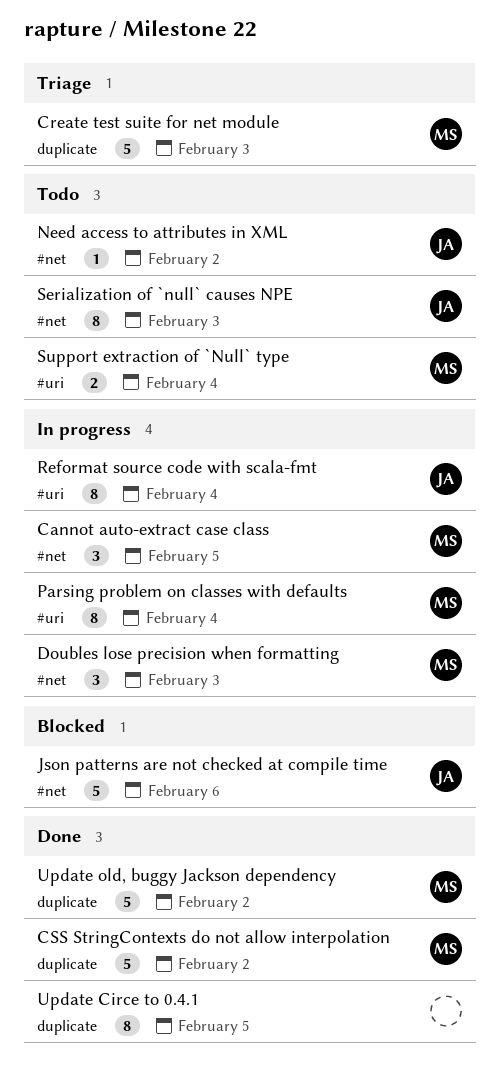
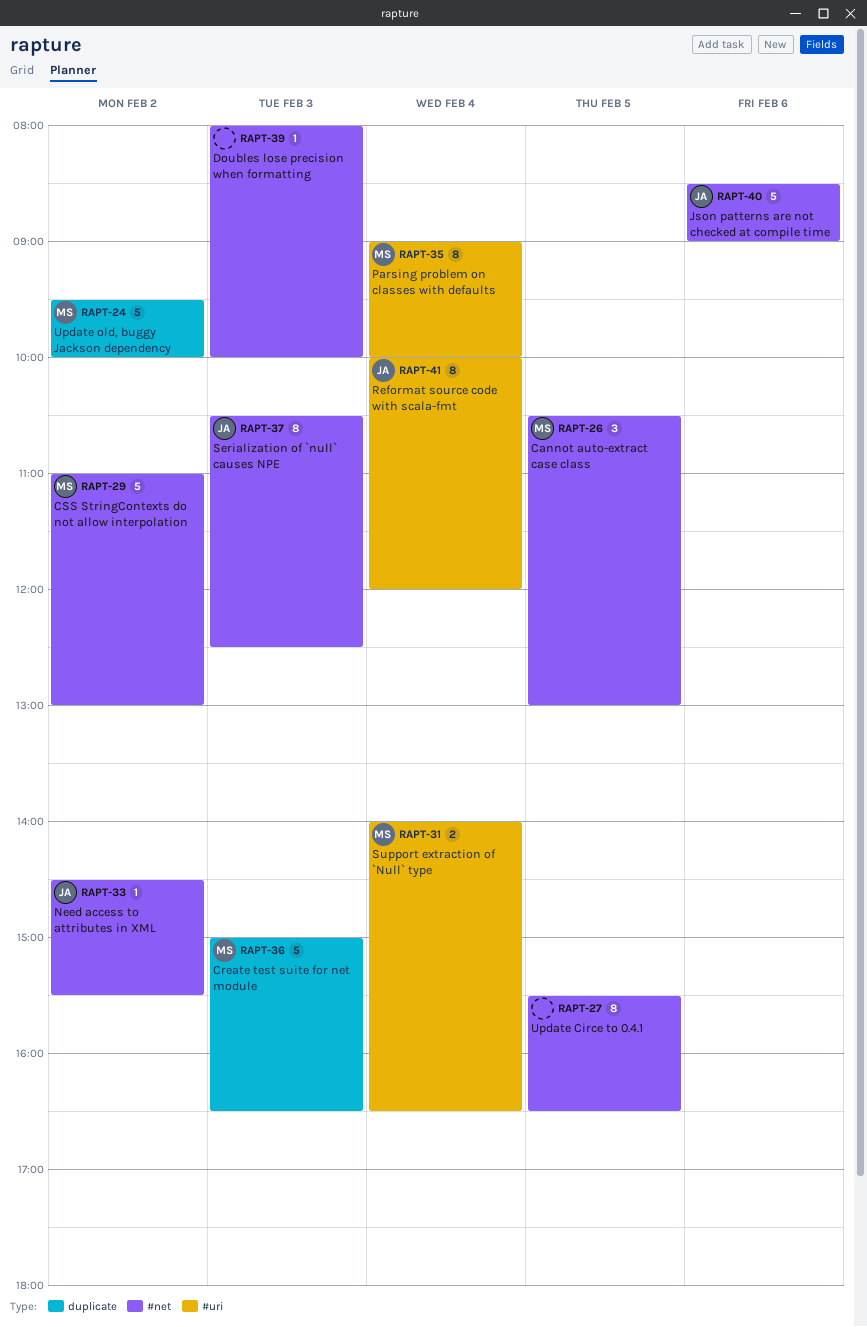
CSS StringContexts do not allow interpolation, label: duplicate -> #net
Doubles lose precision when formatting, owner: MS -> none
Doubles lose precision when formatting, estimate: 3 -> 1
Update Circe to 0.4.1, label: duplicate -> #net

